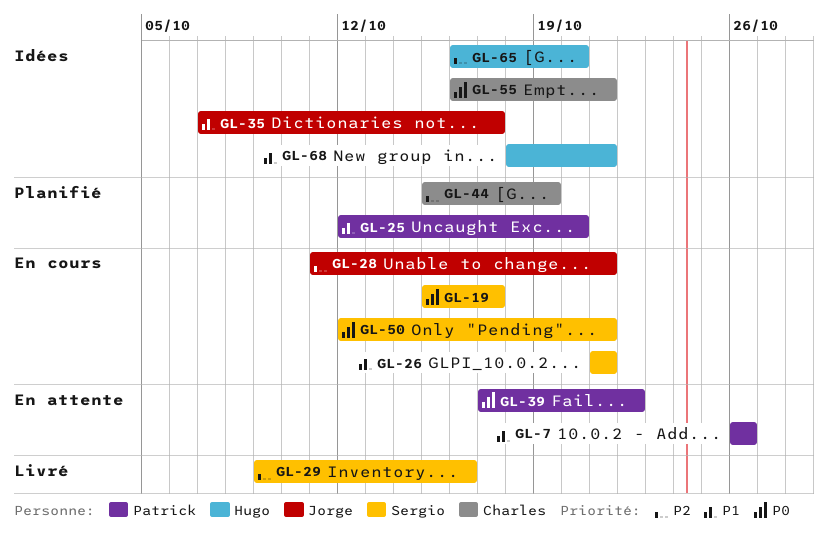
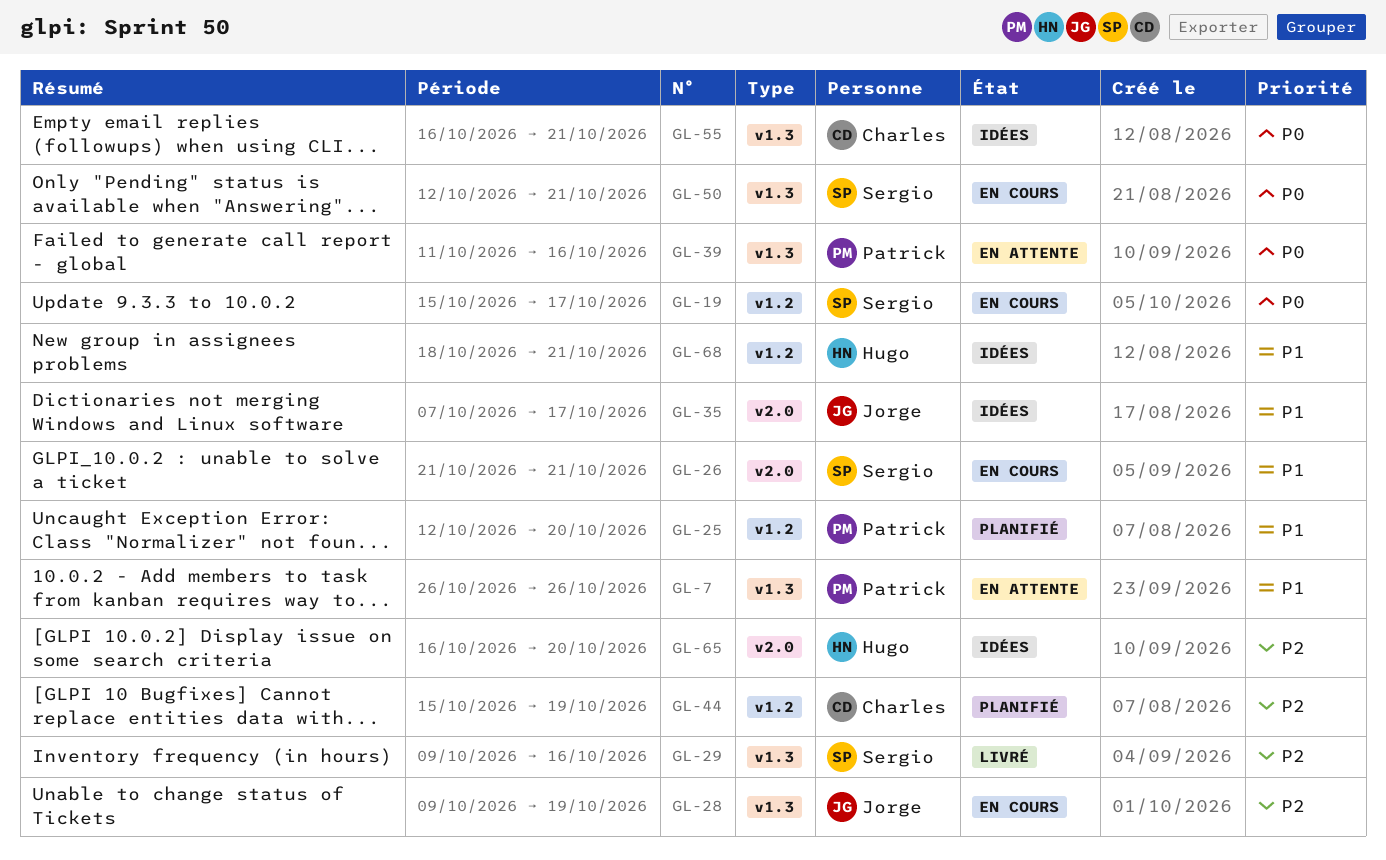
GL-28, start: Oct 11 -> Oct 9
GL-28, due: Oct 21 -> Oct 19
GL-39, start: Oct 17 -> Oct 11
GL-39, due: Oct 22 -> Oct 16

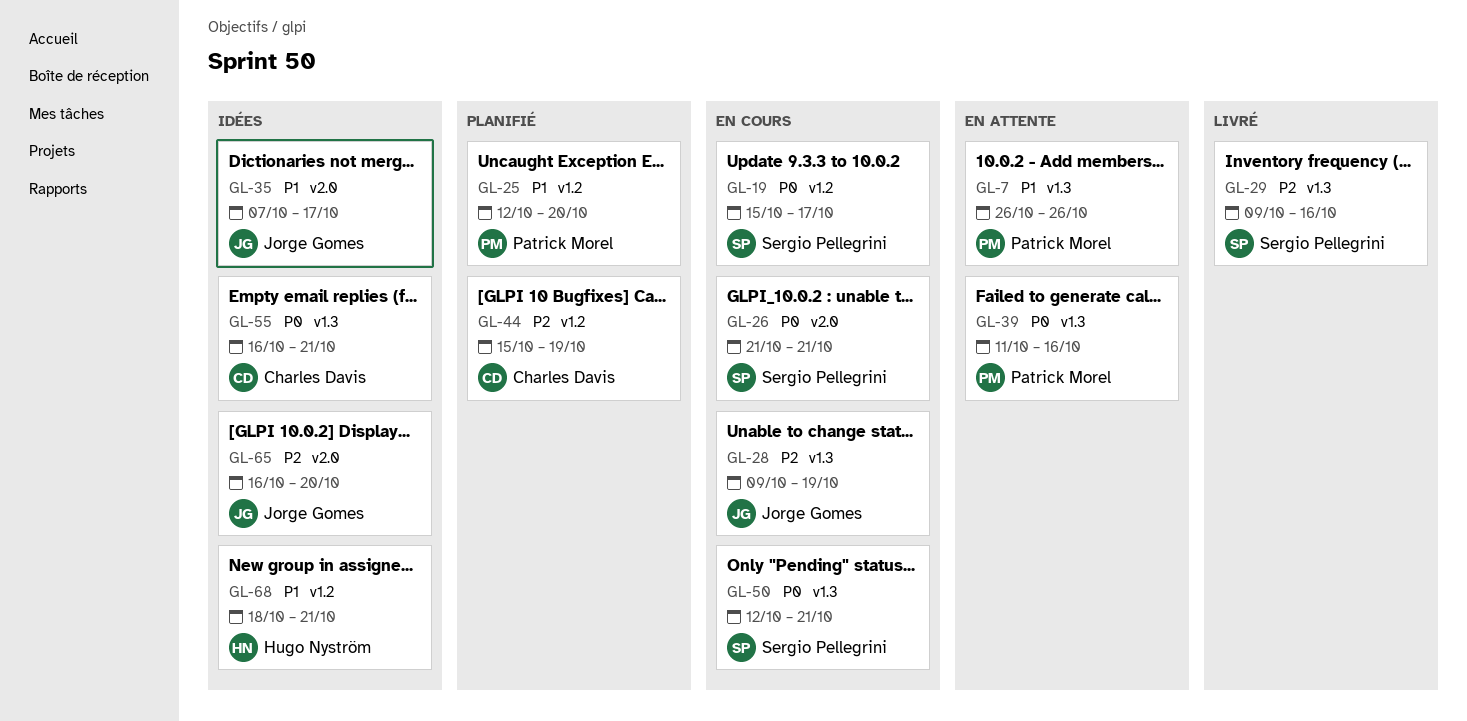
GL-26, priority: P1 -> P0
GL-65, owner: Hugo Nyström -> Jorge Gomes

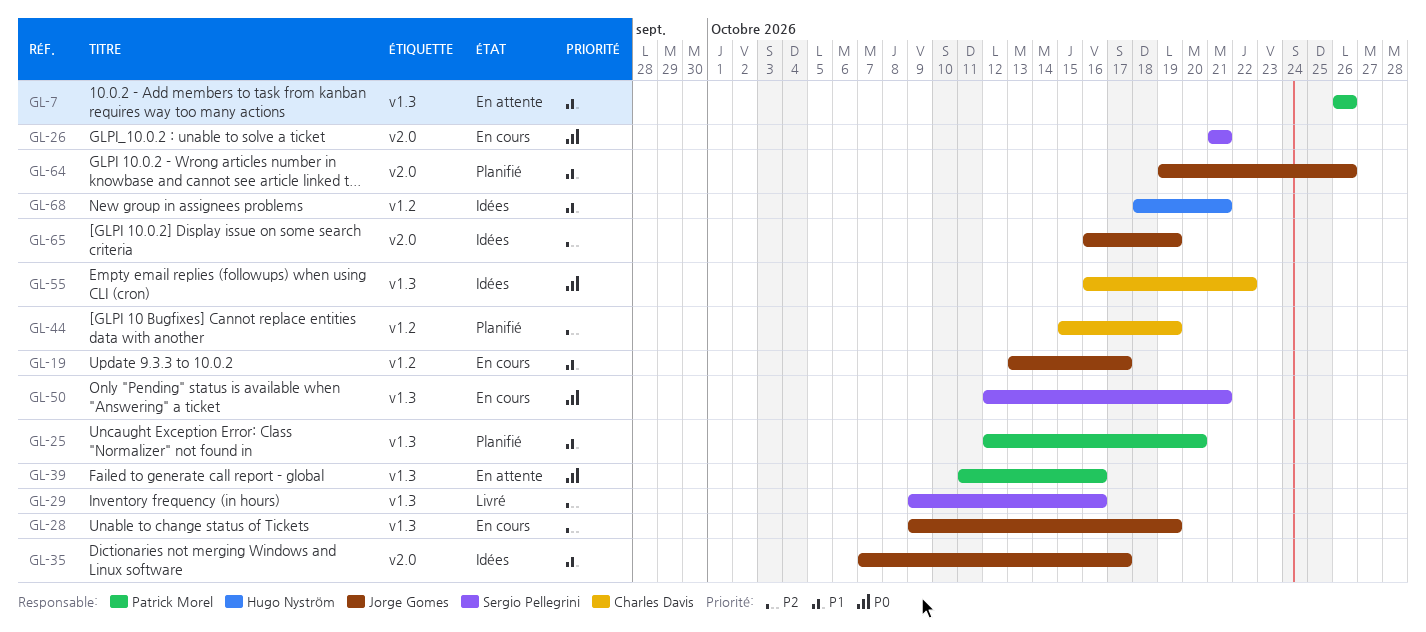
GL-19, owner: Sergio Pellegrini -> Jorge Gomes
GL-19, priority: P0 -> P1
GL-19, start: Oct 15 -> Oct 13
GL-25, label: v1.2 -> v1.3
GL-55, due: Oct 21 -> Oct 22
GL-64: none -> present
GL-65, due: Oct 20 -> Oct 19

